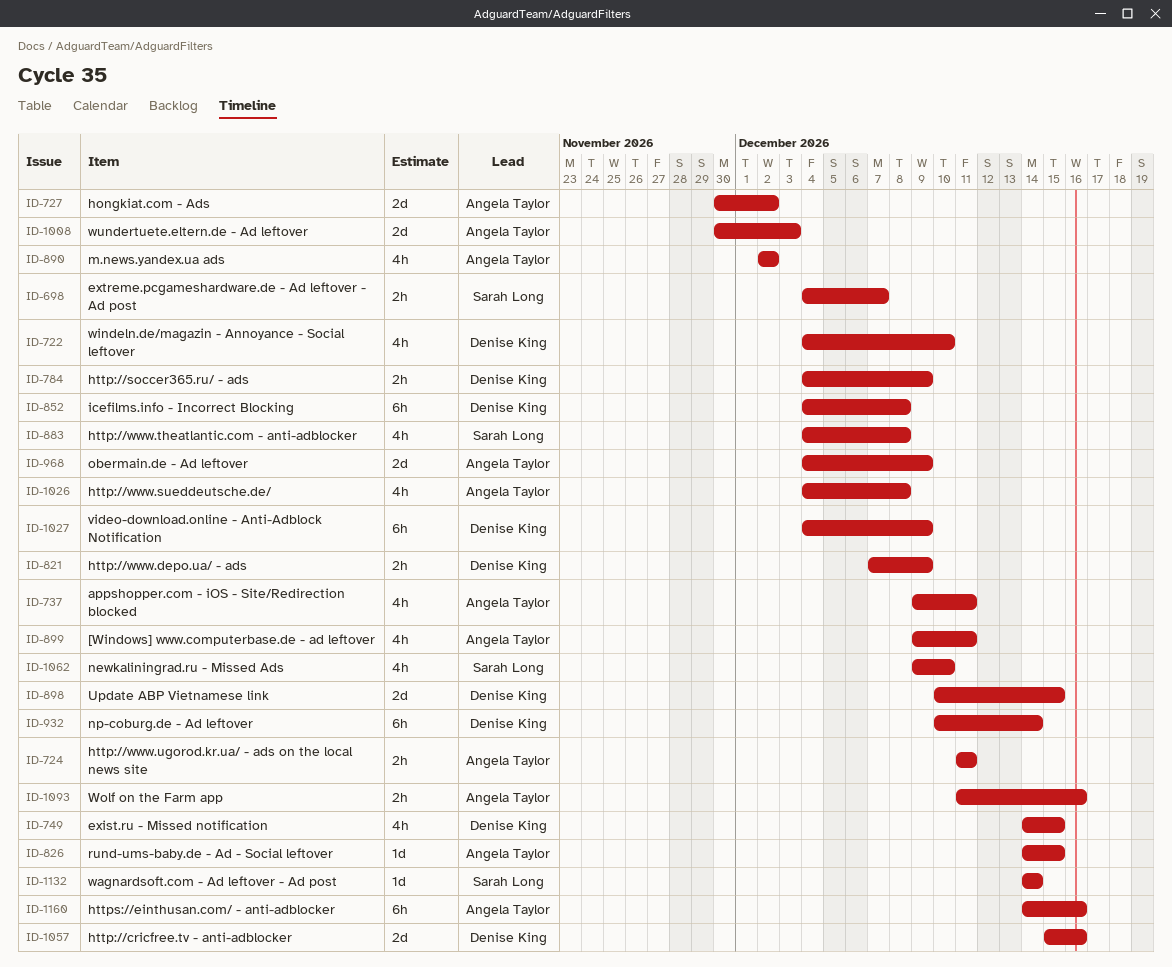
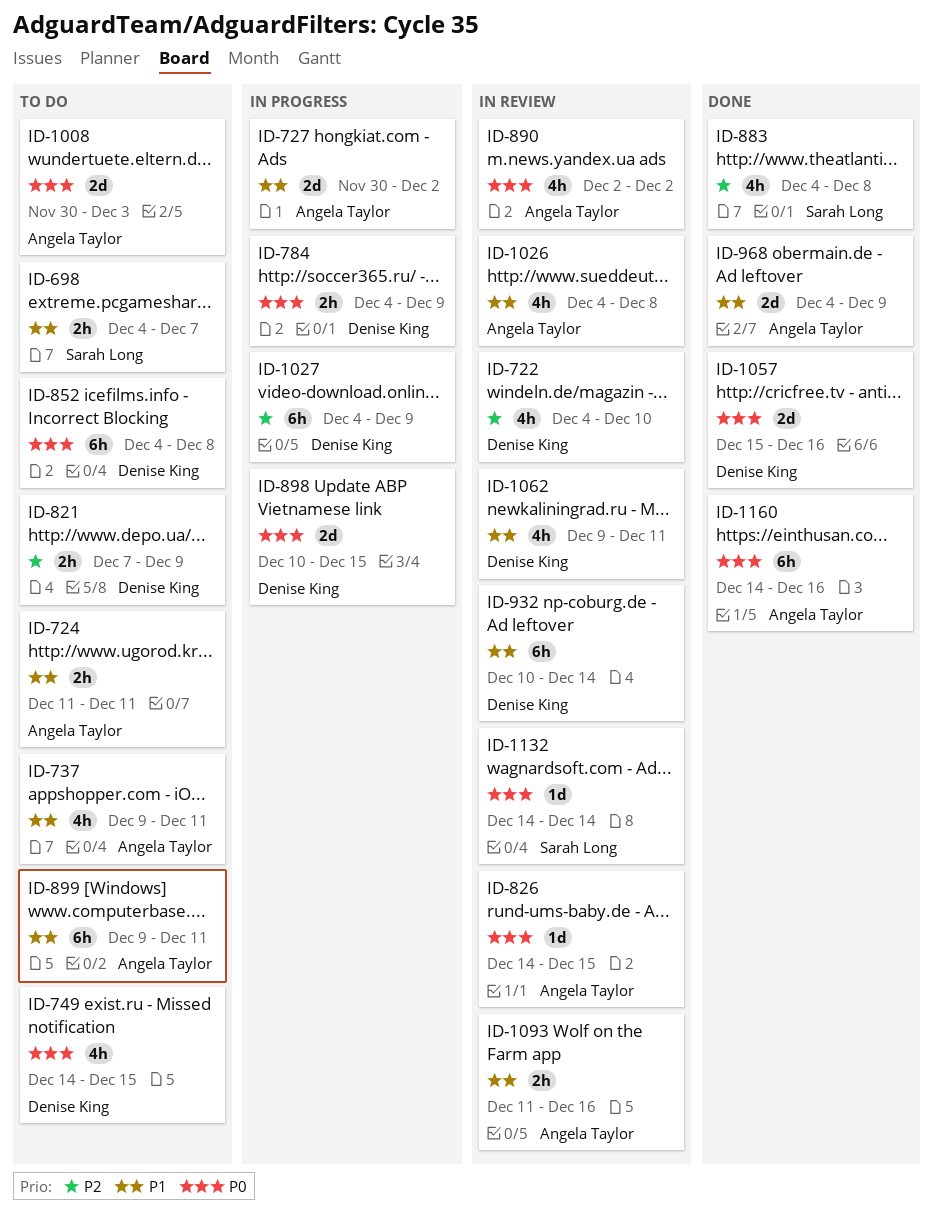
ID-899, estimate: 4h -> 6h
ID-1062, owner: Sarah Long -> Denise King
ID-1062, due: Dec 10 -> Dec 11

